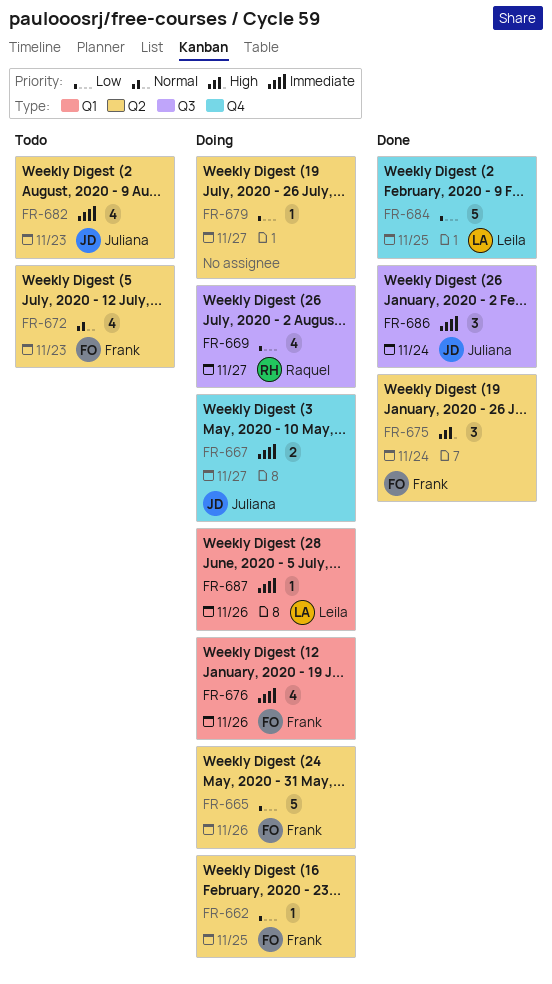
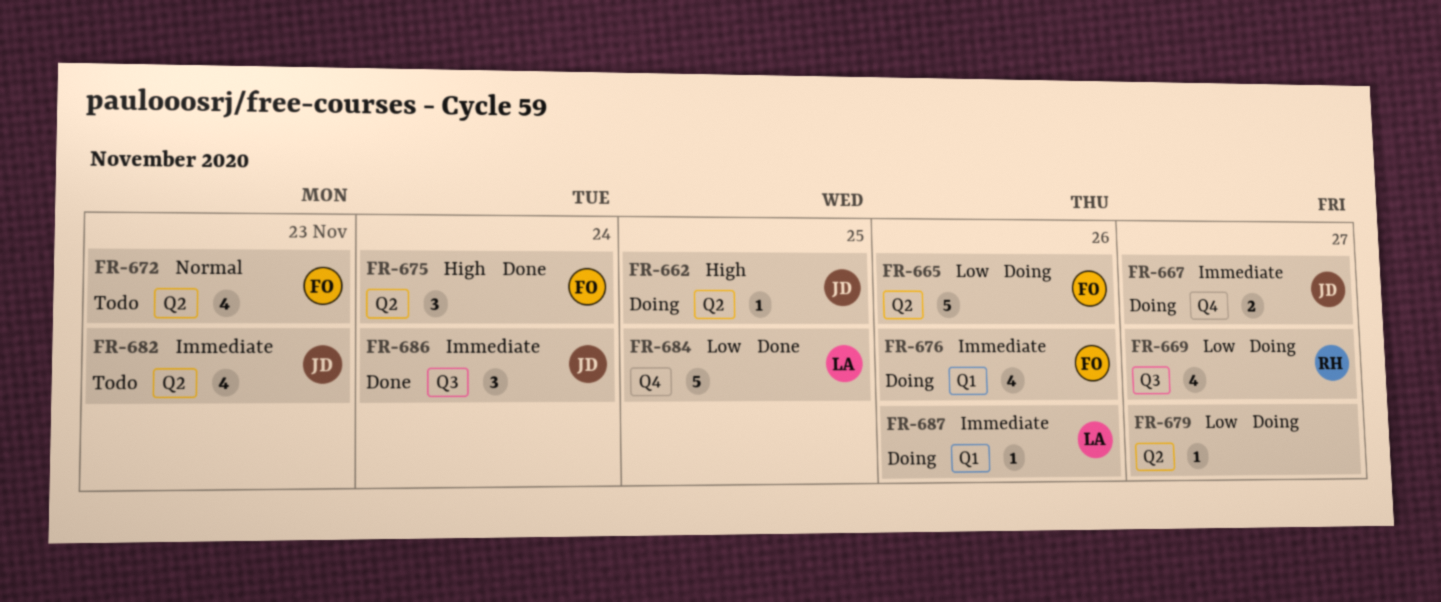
FR-662, owner: Frank -> Juliana
FR-662, priority: Low -> High

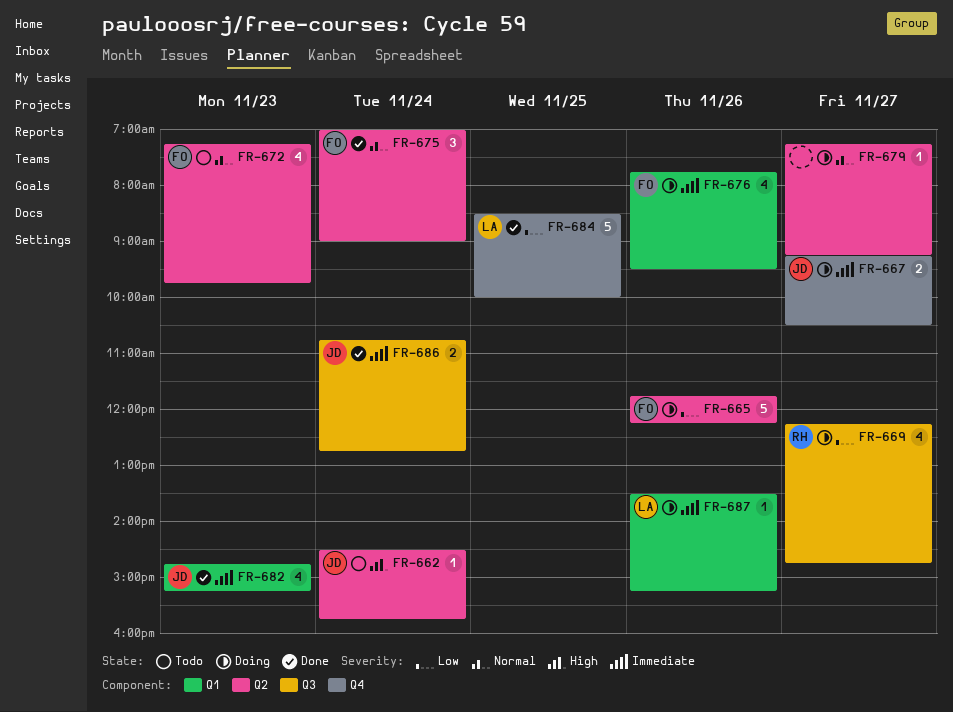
FR-662, status: Doing -> Todo
FR-662, day: Nov 25 -> Nov 24
FR-675, priority: High -> Normal
FR-679, priority: Low -> Normal
FR-682, status: Todo -> Done
FR-682, label: Q2 -> Q1
FR-686, estimate: 3 -> 2

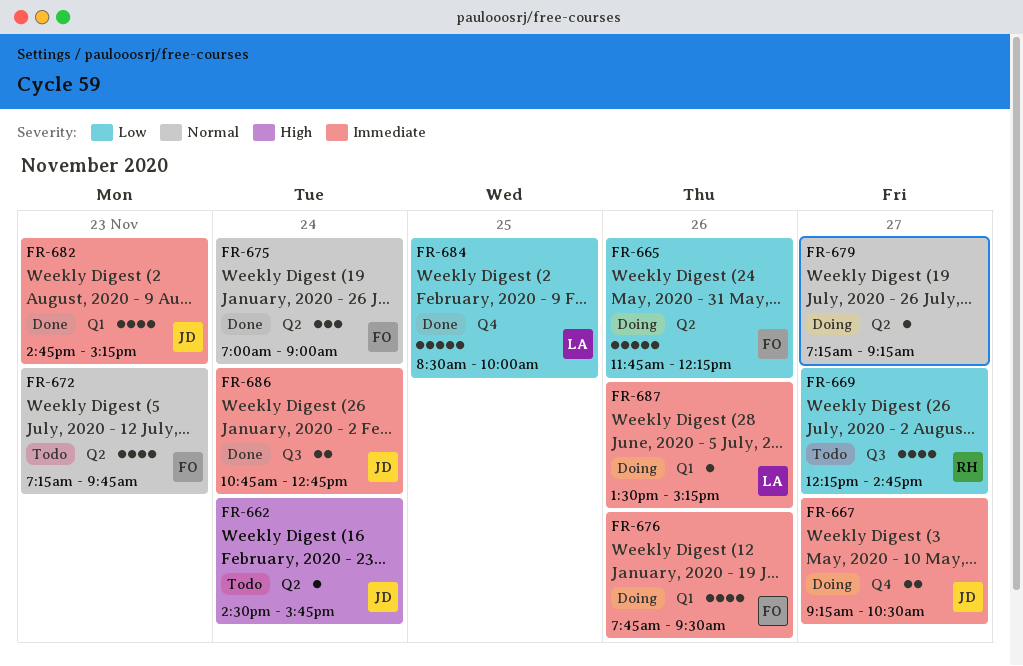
FR-669, status: Doing -> Todo

